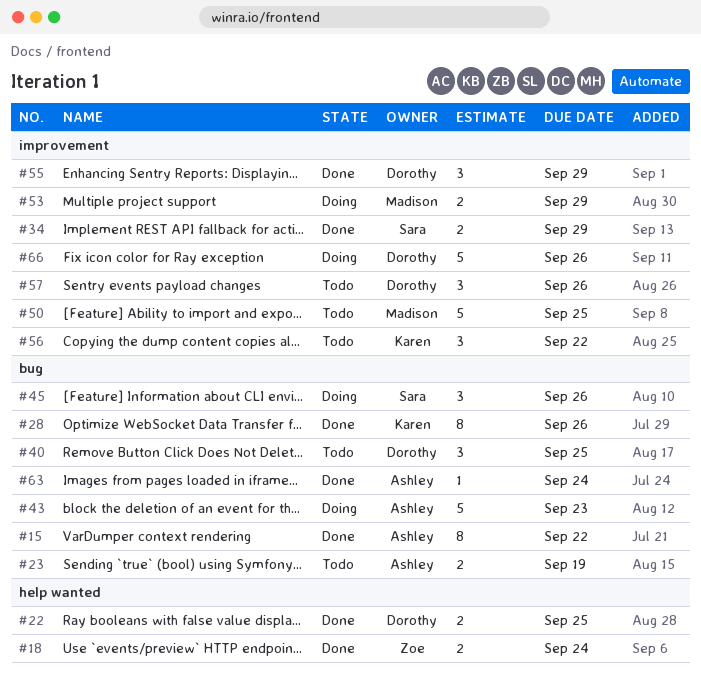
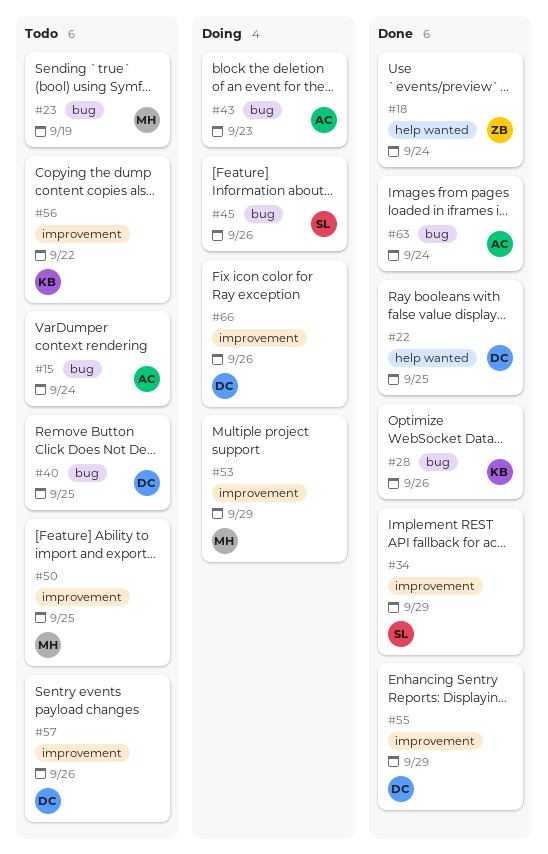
#15, status: Done -> Todo
#15, due: Sep 22 -> Sep 24
#23, owner: Ashley -> Madison

